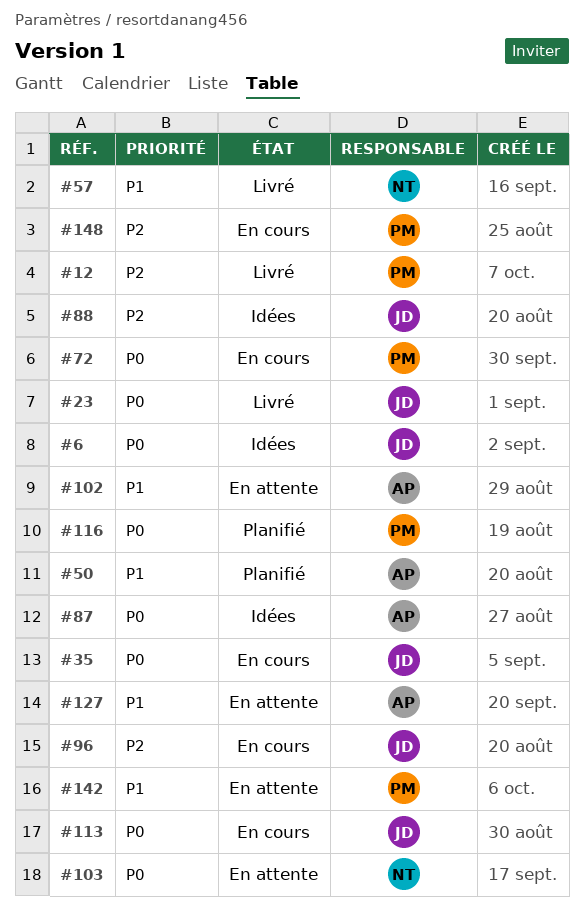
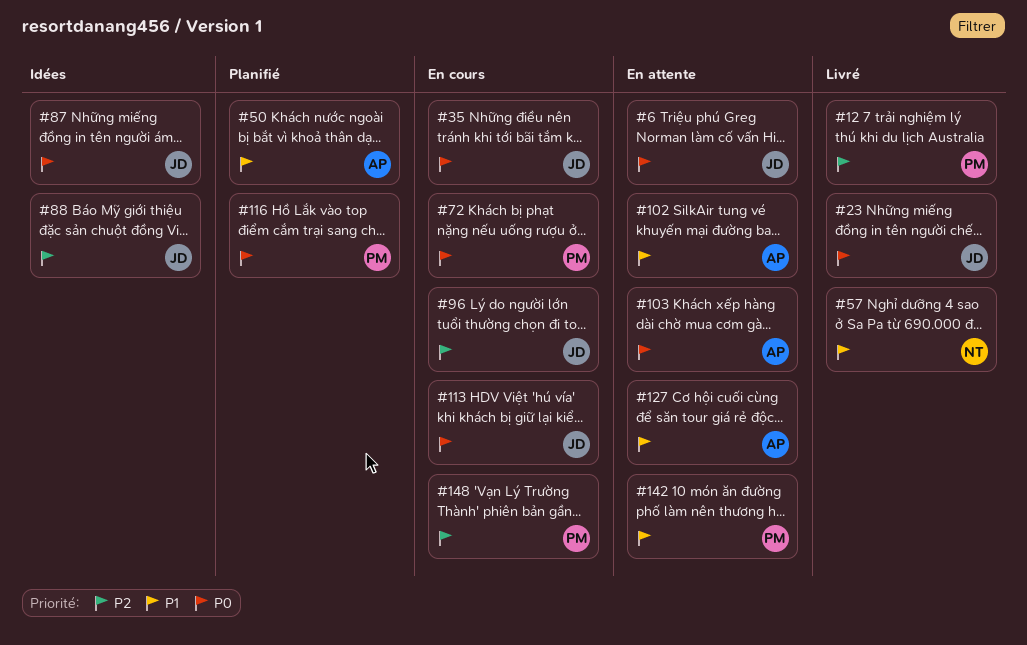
#6, status: Idées -> En attente
#87, owner: AP -> JD
#103, owner: NT -> AP

